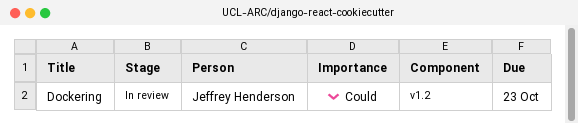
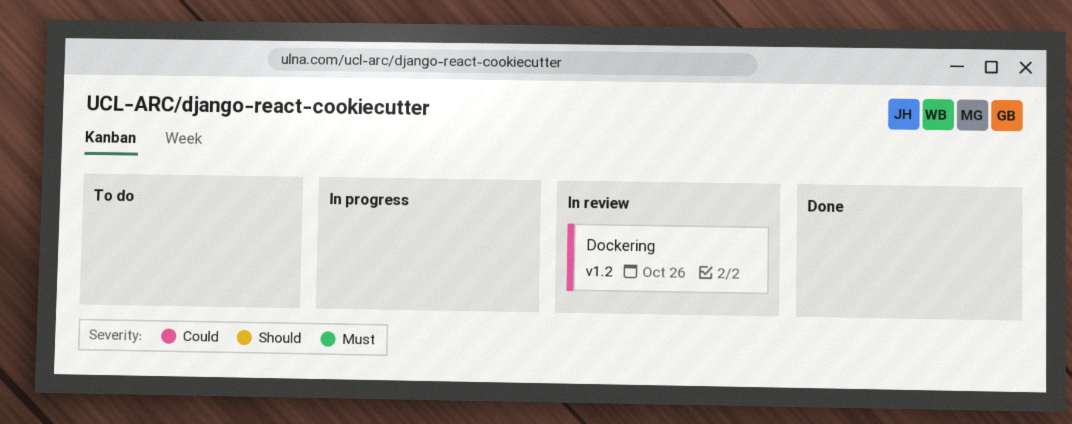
Dockering, due: Oct 23 -> Oct 26

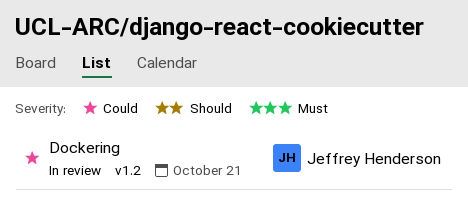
Dockering, due: Oct 26 -> Oct 21

